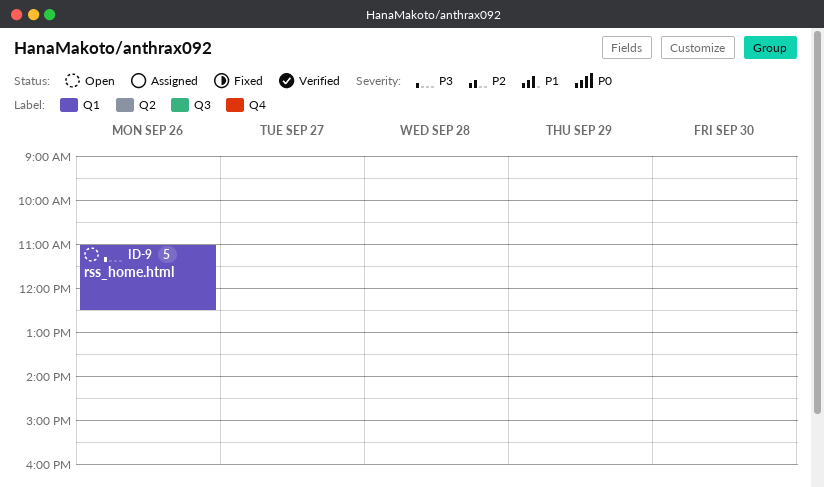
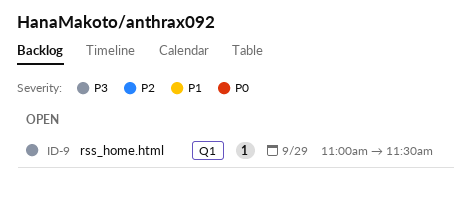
ID-9, estimate: 5 -> 1
ID-9, day: Sep 26 -> Sep 29
ID-9, ends: 12:30 -> 11:30

